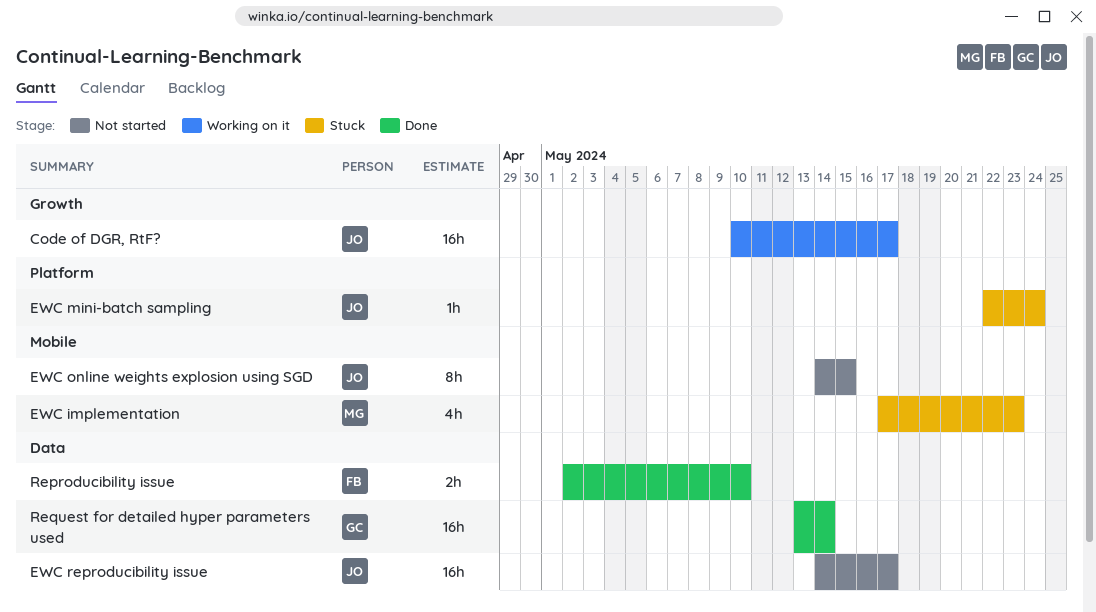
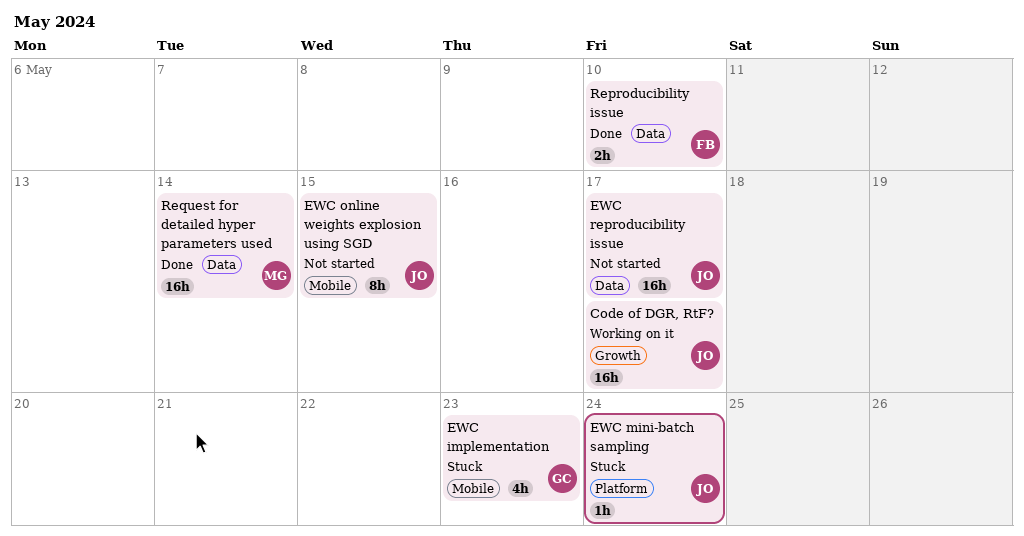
EWC implementation, owner: MG -> GC
Request for detailed hyper parameters used, owner: GC -> MG

